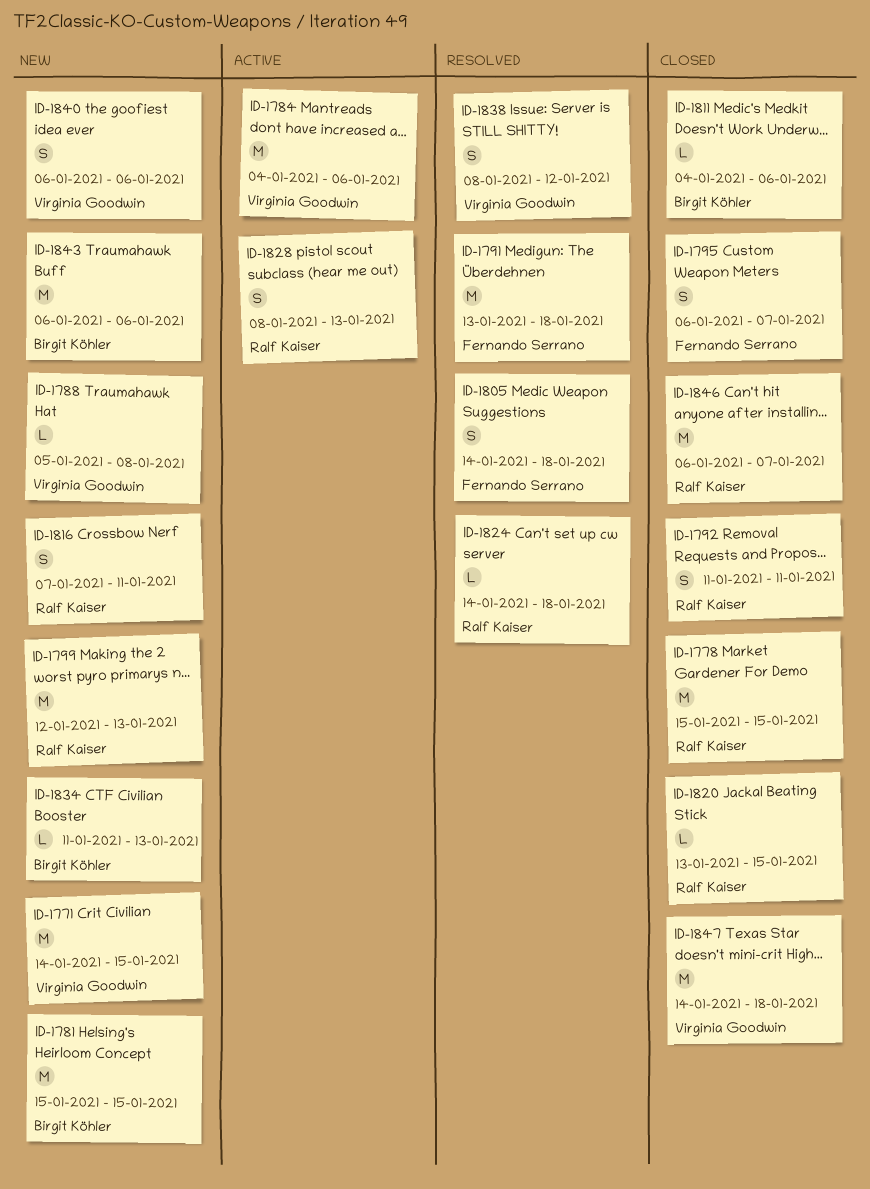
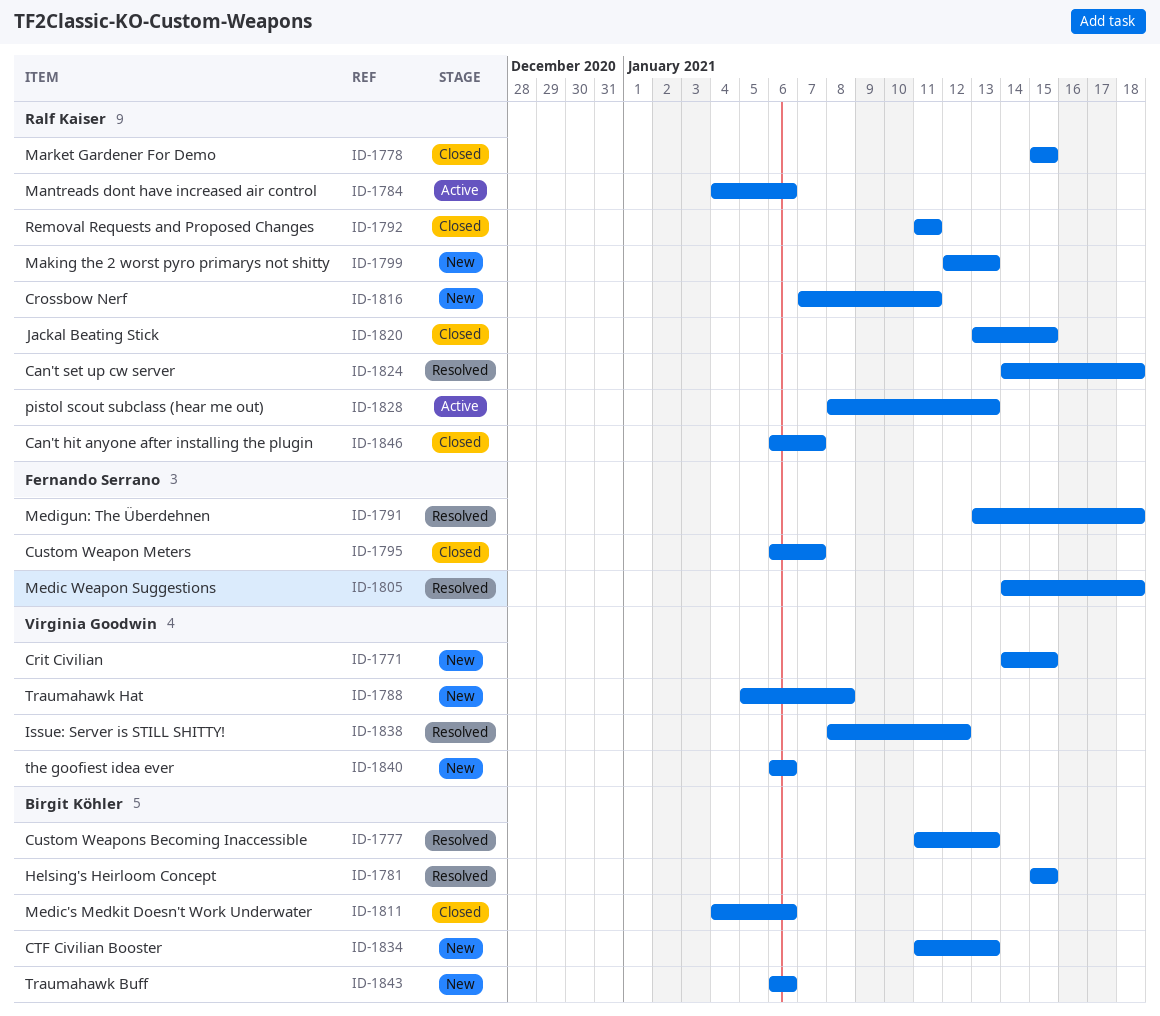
ID-1777: none -> present
ID-1781, status: New -> Resolved
ID-1784, owner: Virginia Goodwin -> Ralf Kaiser
ID-1847: present -> none

